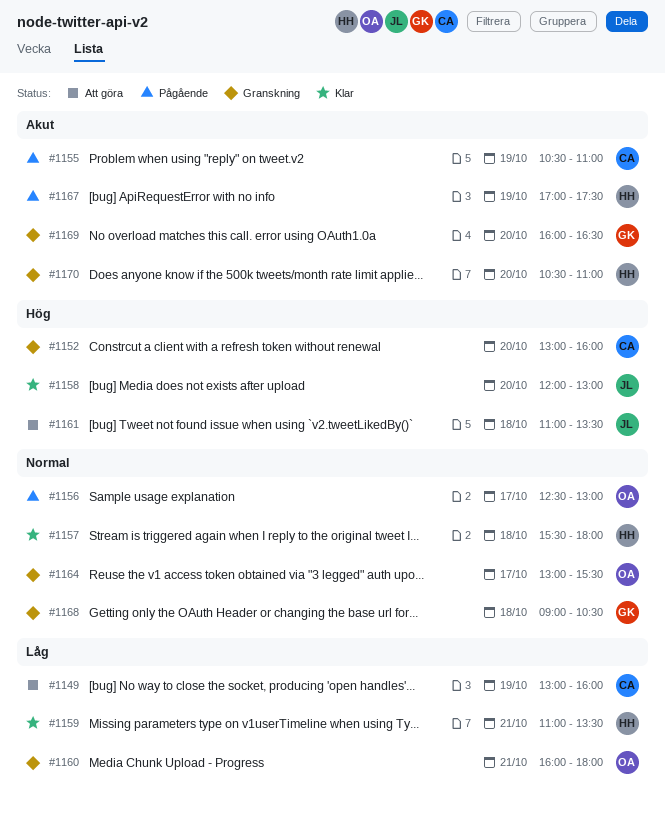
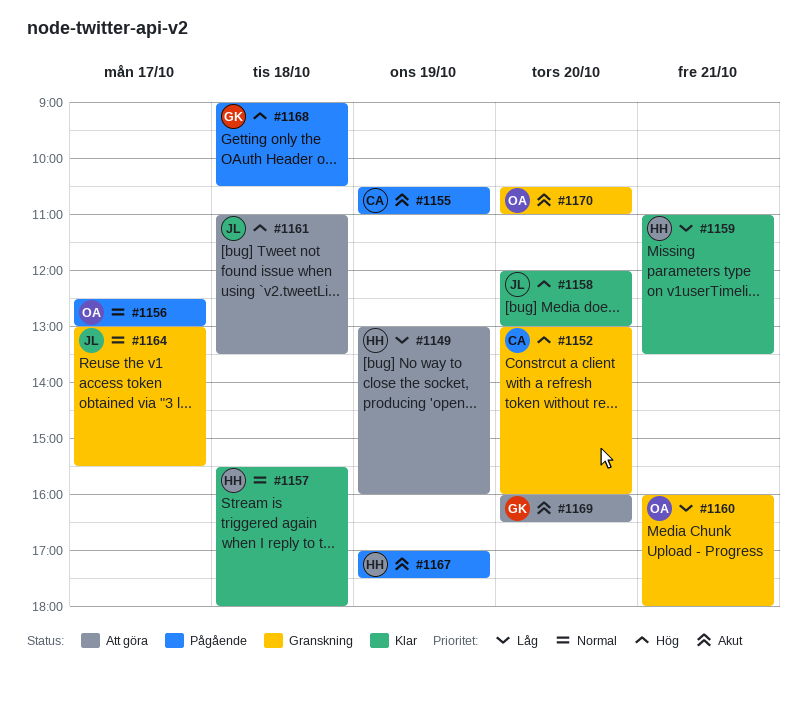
#1149, owner: CA -> HH
#1164, owner: OA -> JL
#1168, status: Granskning -> Pågående
#1168, priority: Normal -> Hög
#1169, status: Granskning -> Att göra
#1170, owner: HH -> OA

